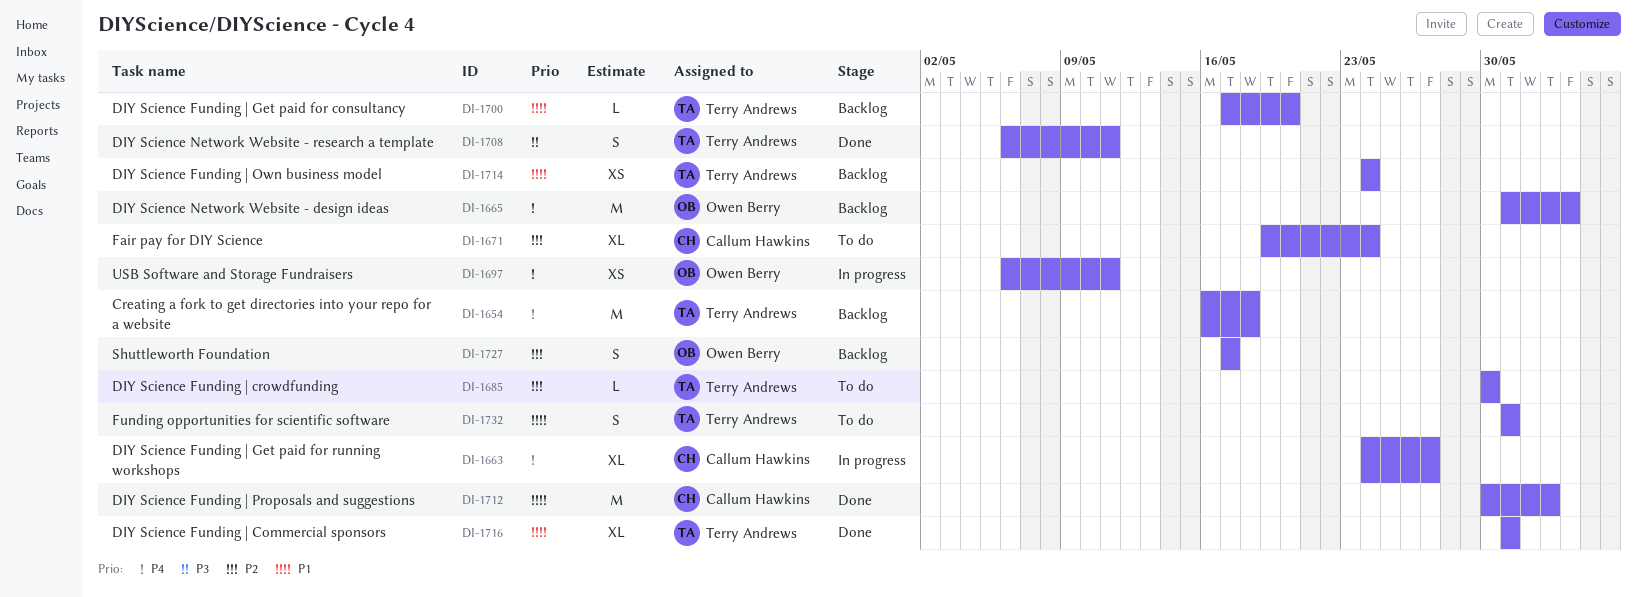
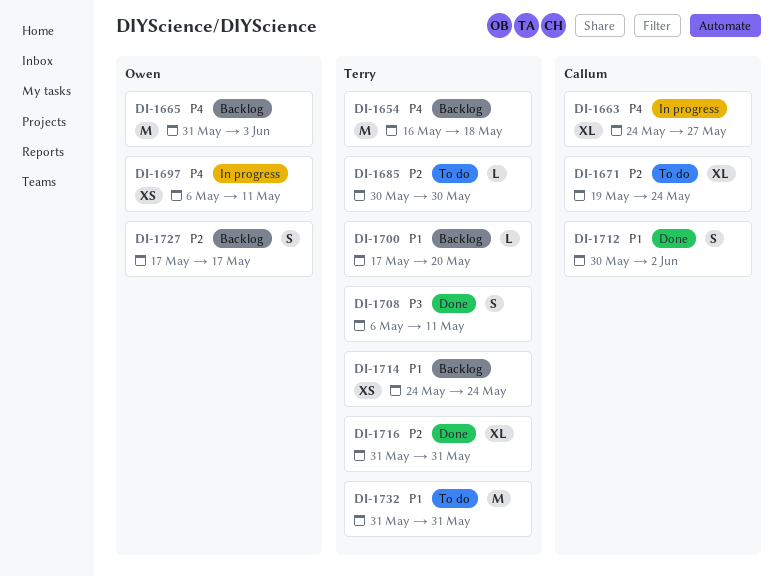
DI-1712, estimate: M -> S
DI-1716, priority: P1 -> P2
DI-1732, estimate: S -> M

